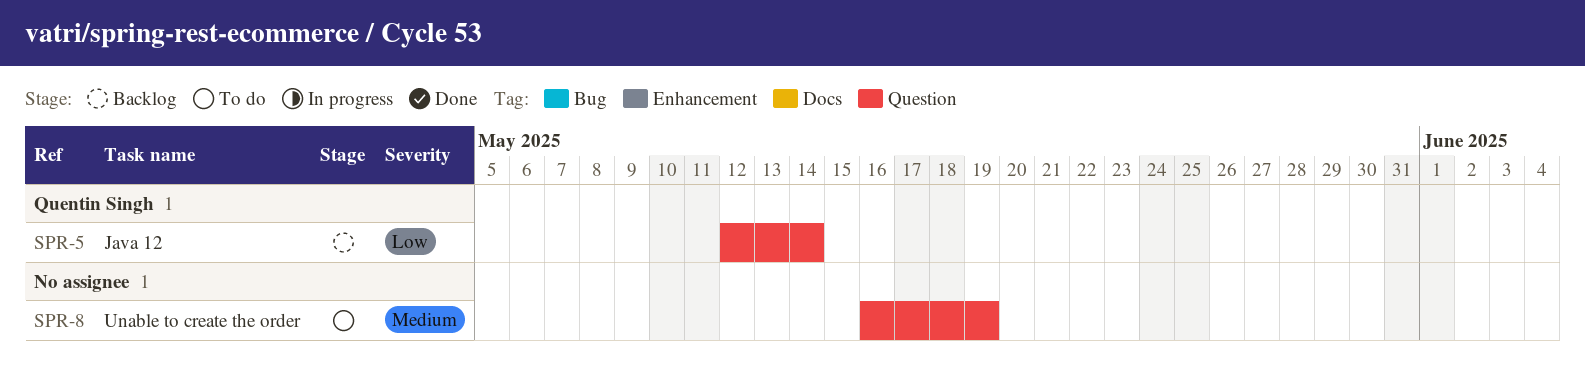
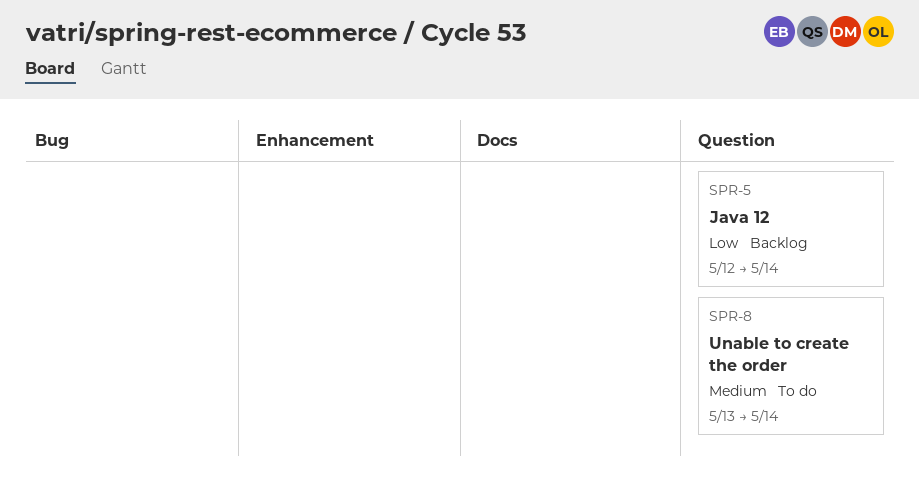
SPR-8, start: May 16 -> May 13
SPR-8, due: May 19 -> May 14

